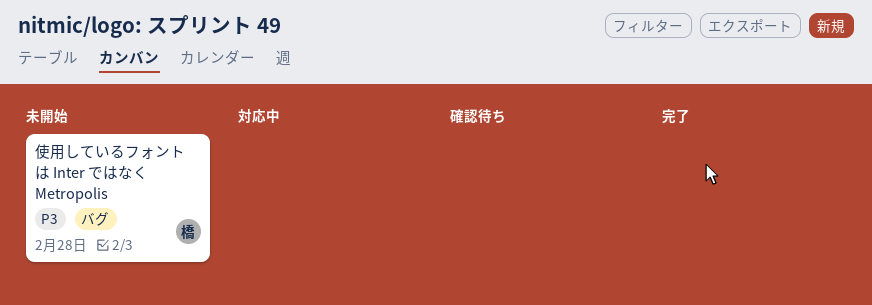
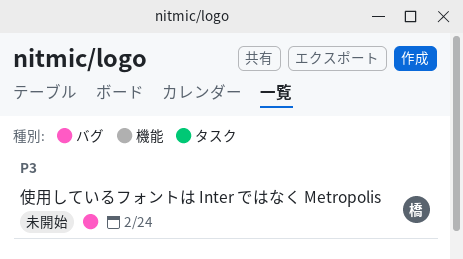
使用しているフォントは Inter ではなく Metropolis, due: Feb 28 -> Feb 24

